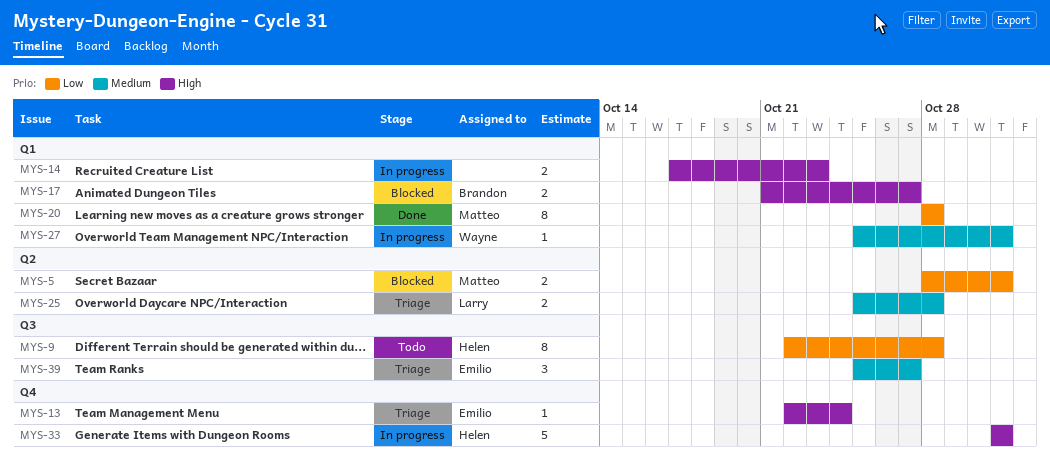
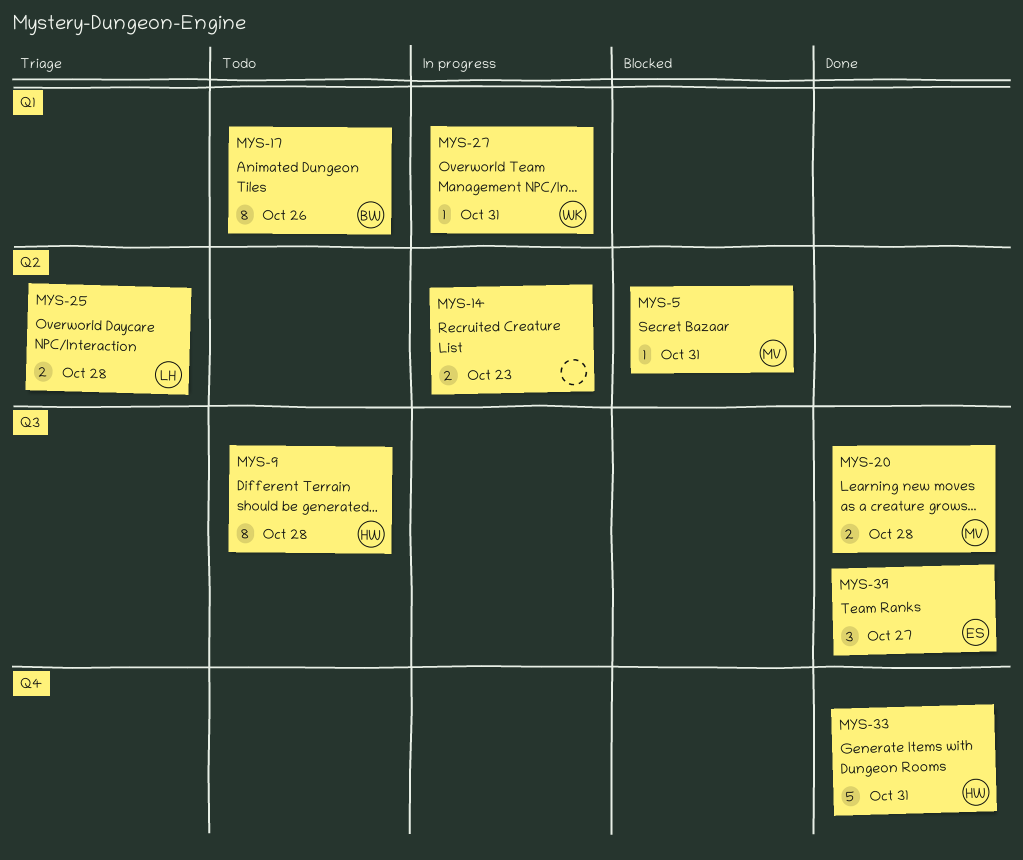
MYS-5, estimate: 2 -> 1
MYS-13: present -> none
MYS-14, label: Q1 -> Q2
MYS-17, status: Blocked -> Todo
MYS-17, estimate: 2 -> 8
MYS-17, due: Oct 27 -> Oct 26
MYS-20, label: Q1 -> Q3
MYS-20, estimate: 8 -> 2
MYS-33, status: In progress -> Done
MYS-39, status: Triage -> Done

